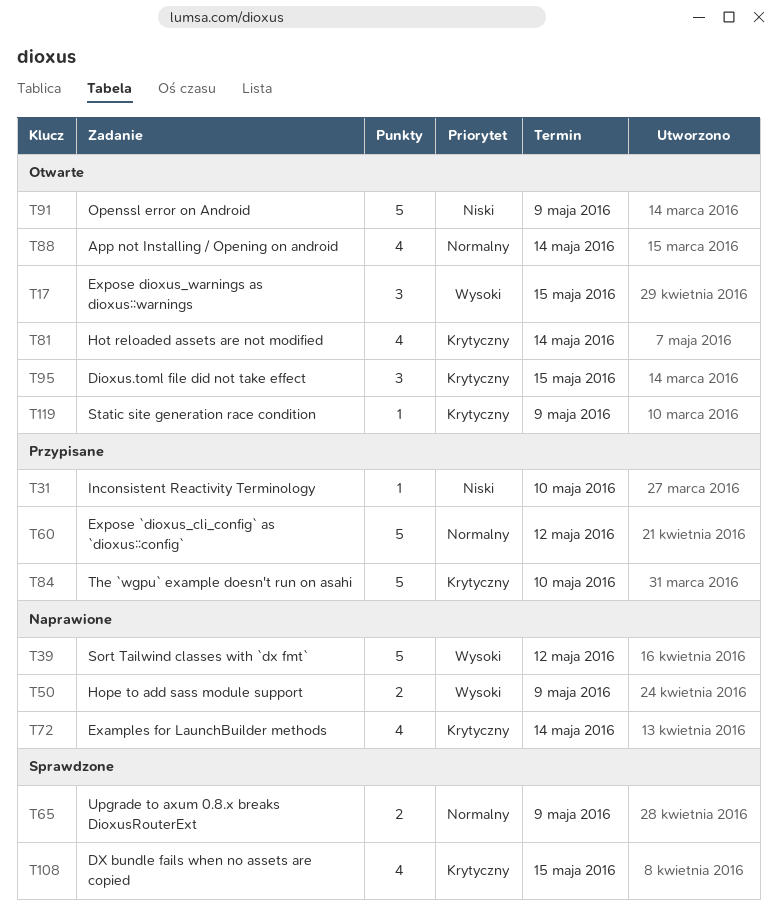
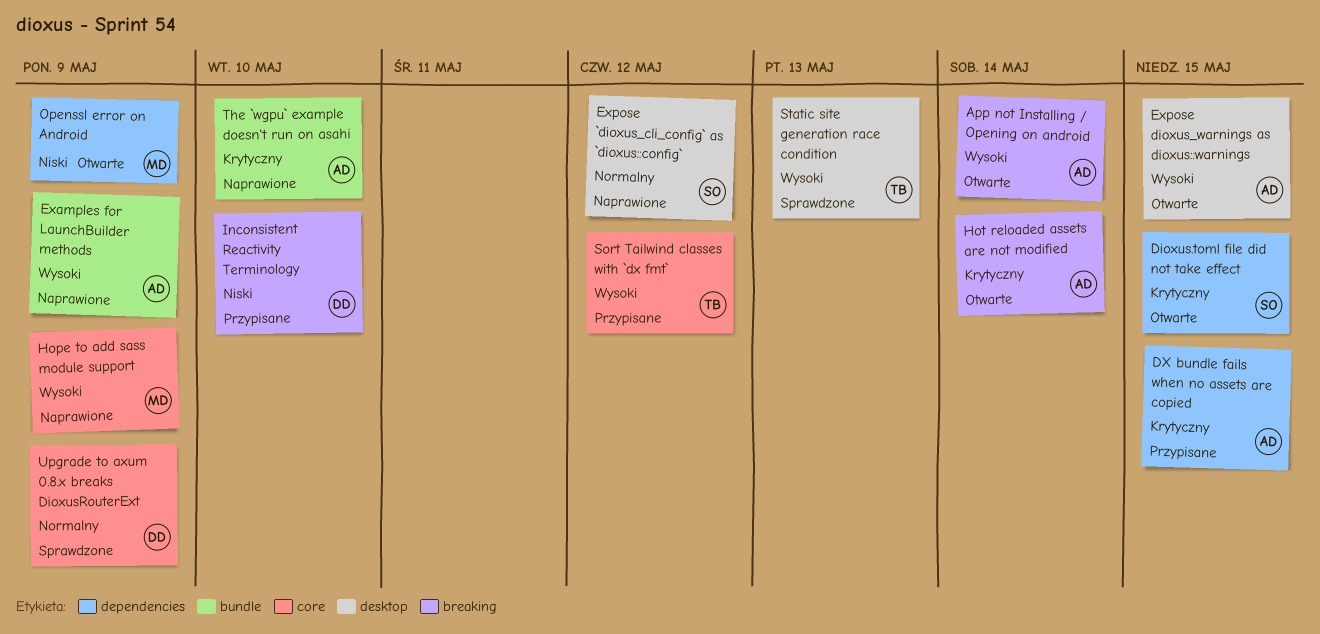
App not Installing / Opening on android, priority: Normalny -> Wysoki
DX bundle fails when no assets are copied, status: Sprawdzone -> Przypisane
Examples for LaunchBuilder methods, priority: Krytyczny -> Wysoki
Examples for LaunchBuilder methods, due: May 14 -> May 9
Expose `dioxus_cli_config` as `dioxus::config`, status: Przypisane -> Naprawione
Sort Tailwind classes with `dx fmt`, status: Naprawione -> Przypisane
Static site generation race condition, status: Otwarte -> Sprawdzone
Static site generation race condition, priority: Krytyczny -> Wysoki
Static site generation race condition, due: May 9 -> May 13
The `wgpu` example doesn't run on asahi, status: Przypisane -> Naprawione

